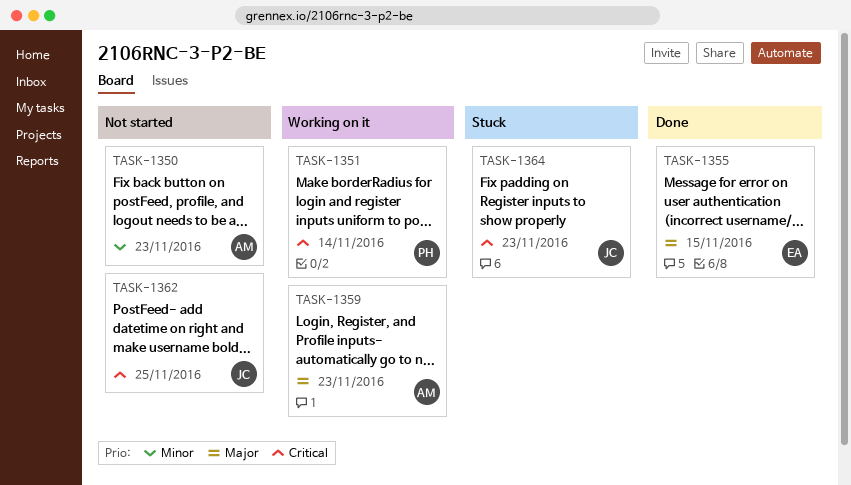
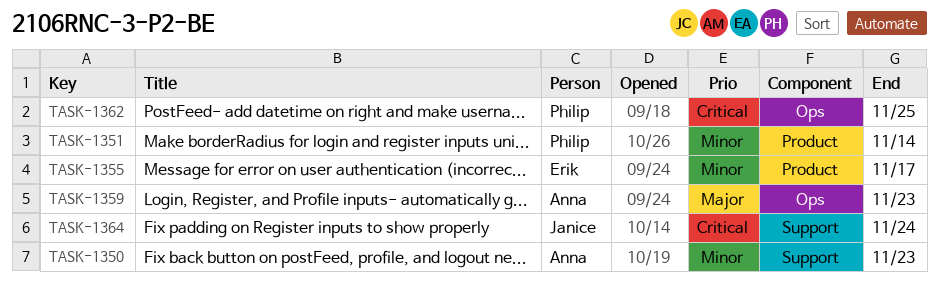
TASK-1351, priority: Critical -> Minor
TASK-1355, priority: Major -> Minor
TASK-1355, due: Nov 15 -> Nov 17
TASK-1362, owner: Janice -> Philip
TASK-1364, due: Nov 23 -> Nov 24

